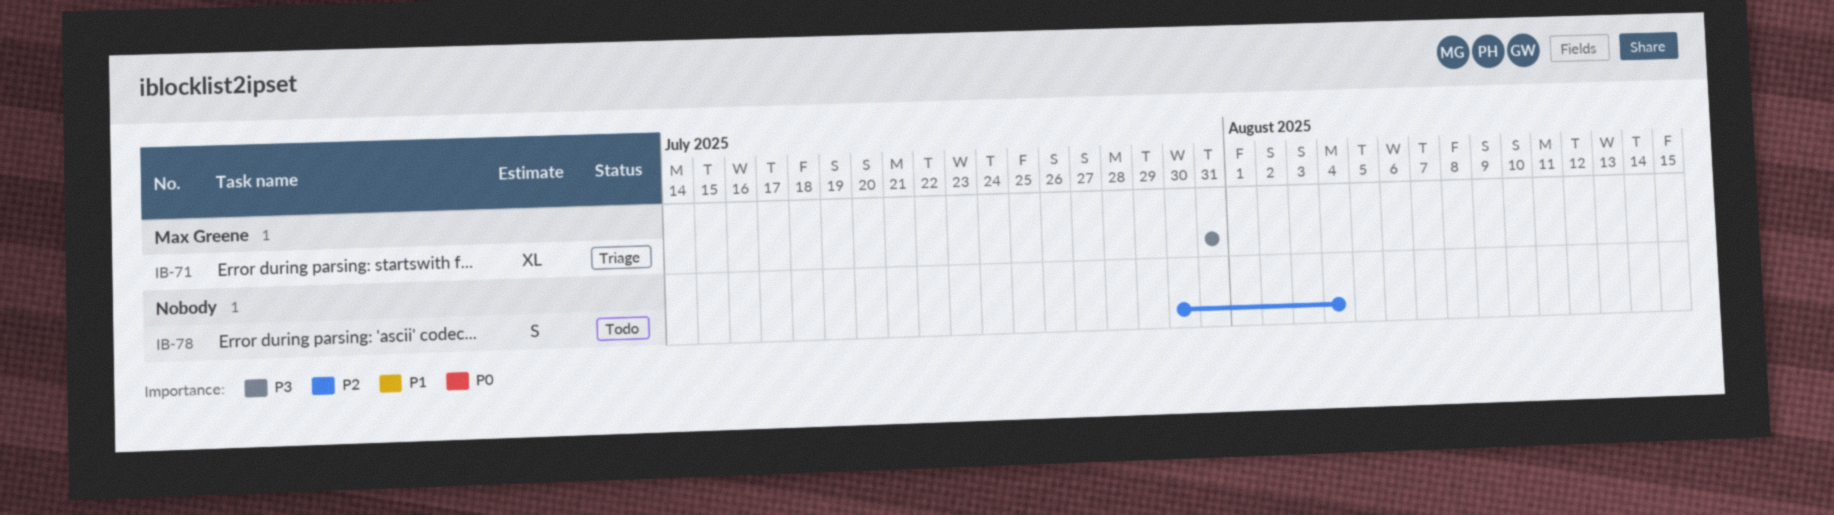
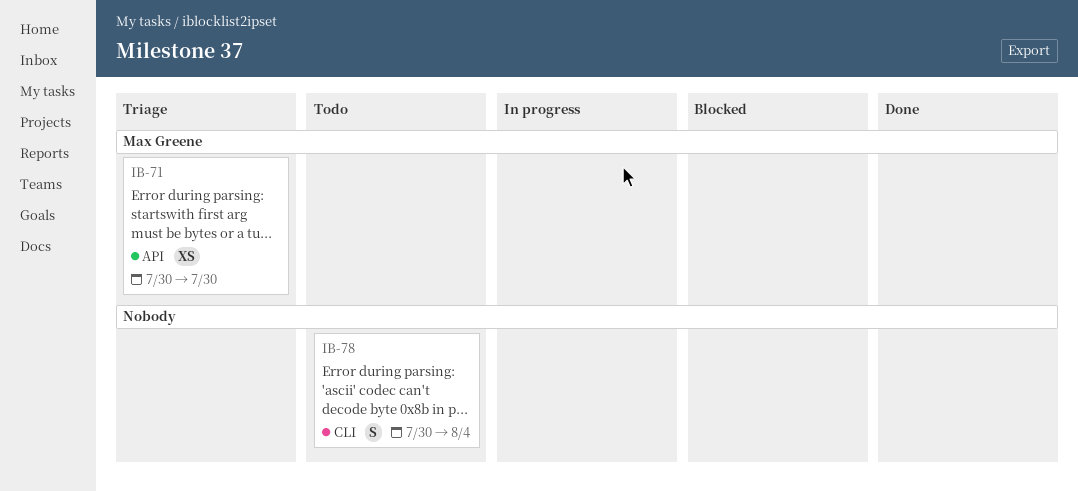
IB-71, estimate: XL -> XS
IB-71, start: Jul 31 -> Jul 30
IB-71, due: Jul 31 -> Jul 30

